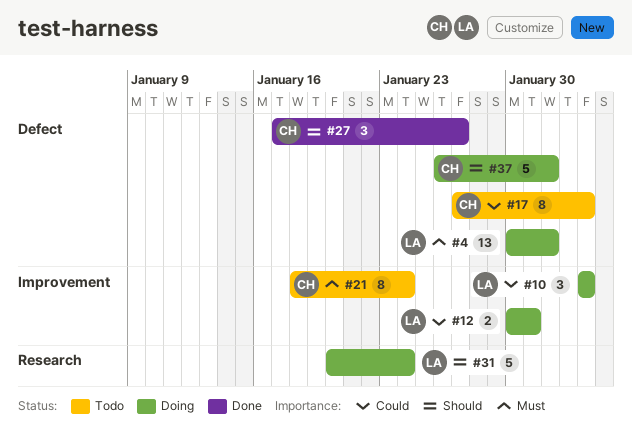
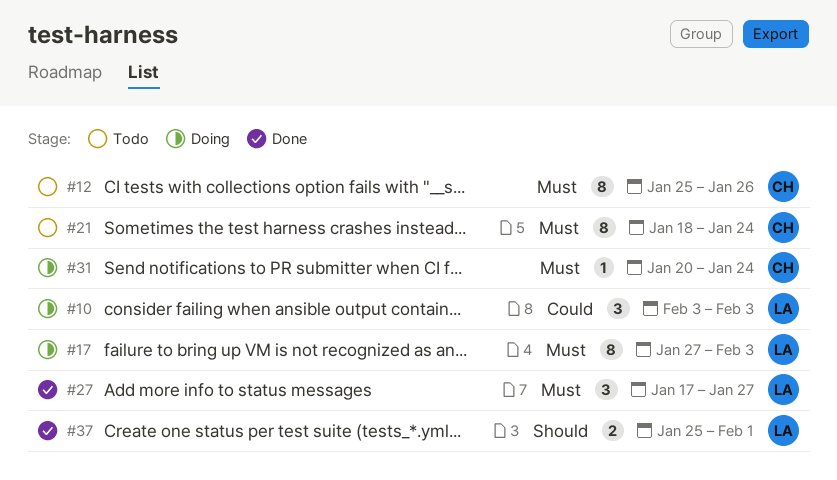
#4: present -> none
#12, status: Doing -> Todo
#12, owner: LA -> CH
#12, priority: Could -> Must
#12, estimate: 2 -> 8
#12, start: Jan 30 -> Jan 25
#12, due: Jan 31 -> Jan 26
#17, status: Todo -> Doing
#17, owner: CH -> LA
#17, priority: Could -> Must
#27, owner: CH -> LA
#27, priority: Should -> Must
#31, owner: LA -> CH
#31, priority: Should -> Must
#31, estimate: 5 -> 1
#37, status: Doing -> Done
#37, owner: CH -> LA
#37, estimate: 5 -> 2
#37, start: Jan 26 -> Jan 25

